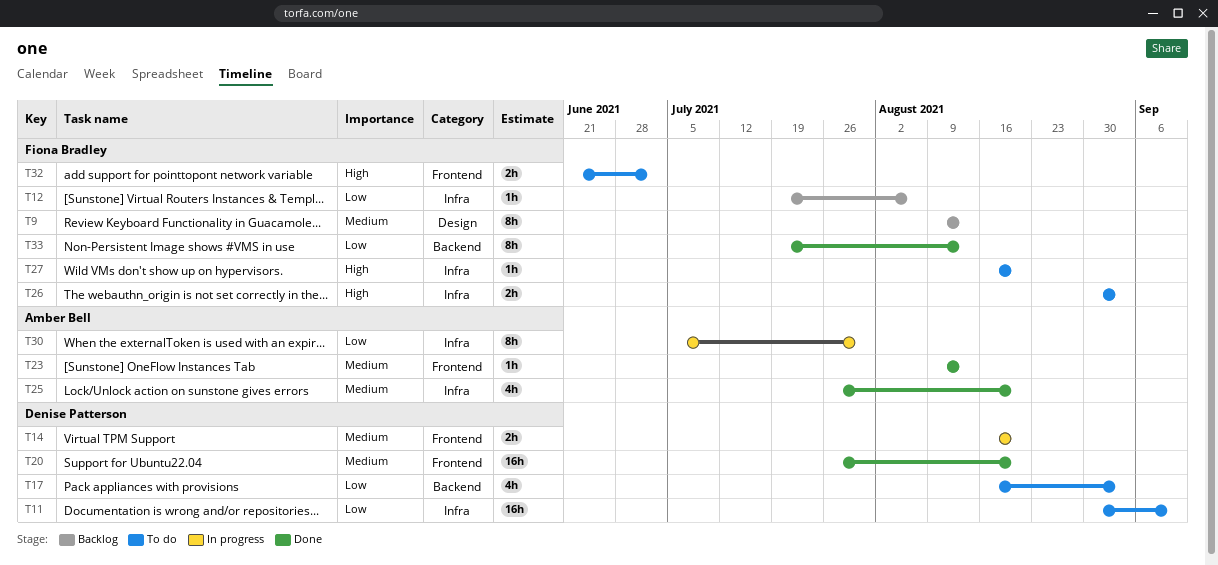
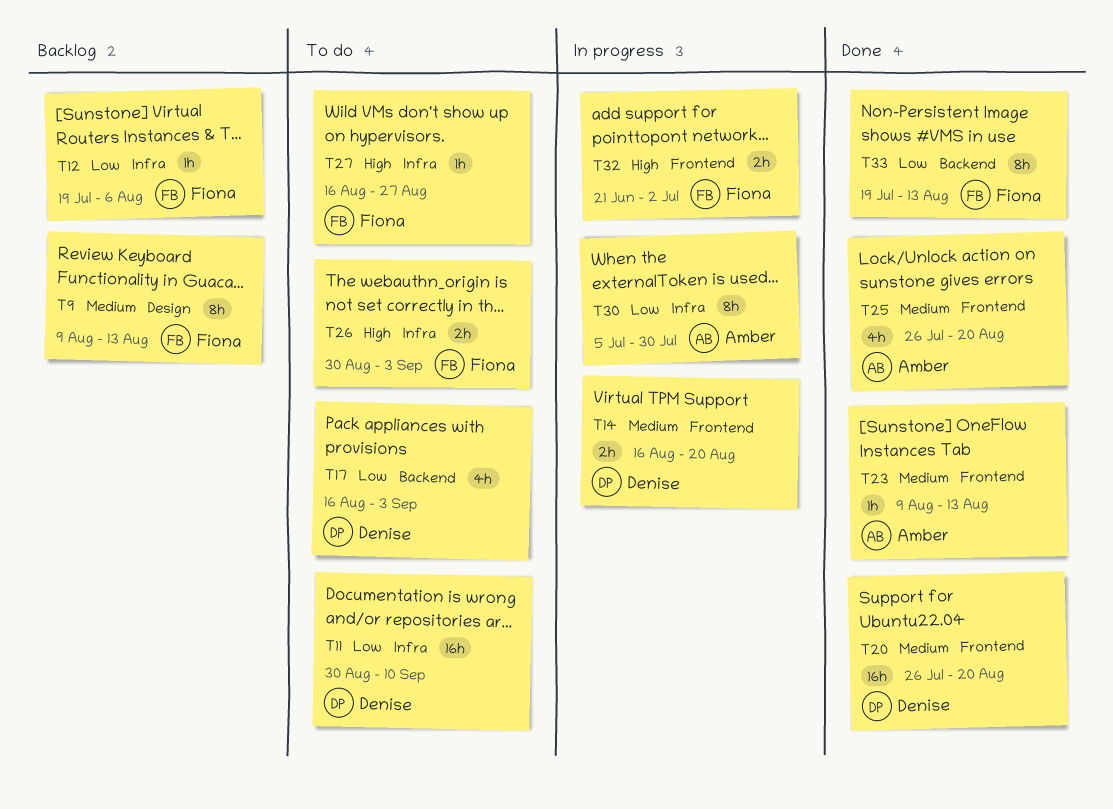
T25, label: Infra -> Frontend
T27, due: Aug 20 -> Aug 27
T32, status: To do -> In progress

